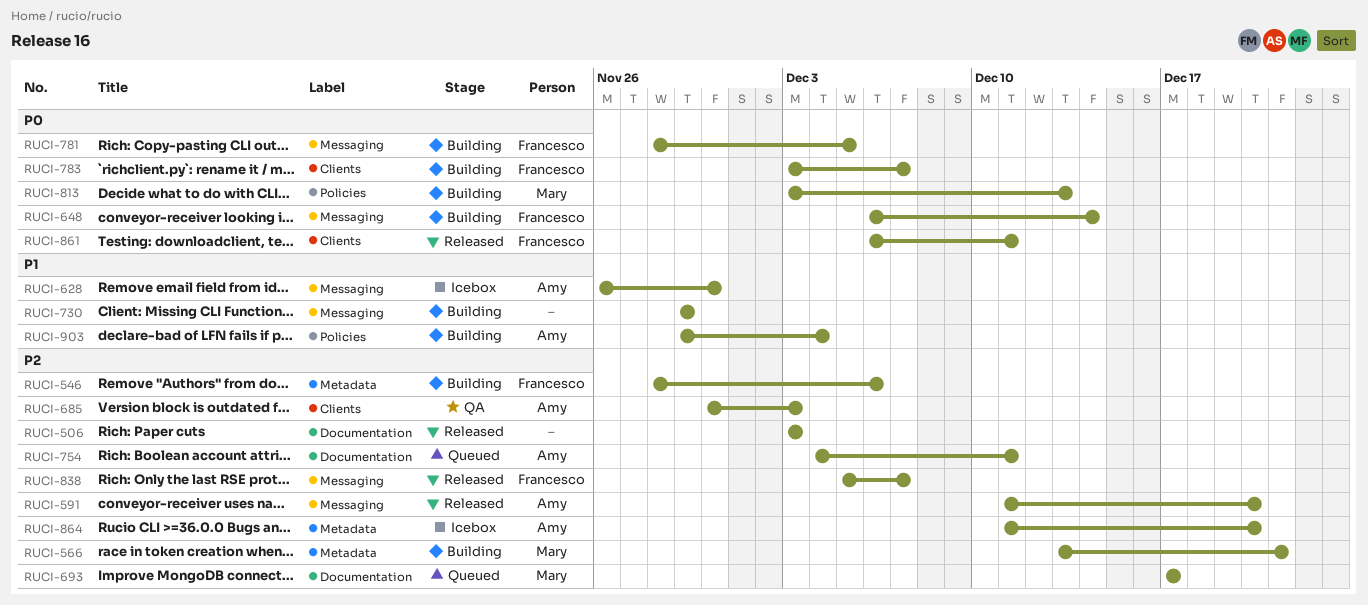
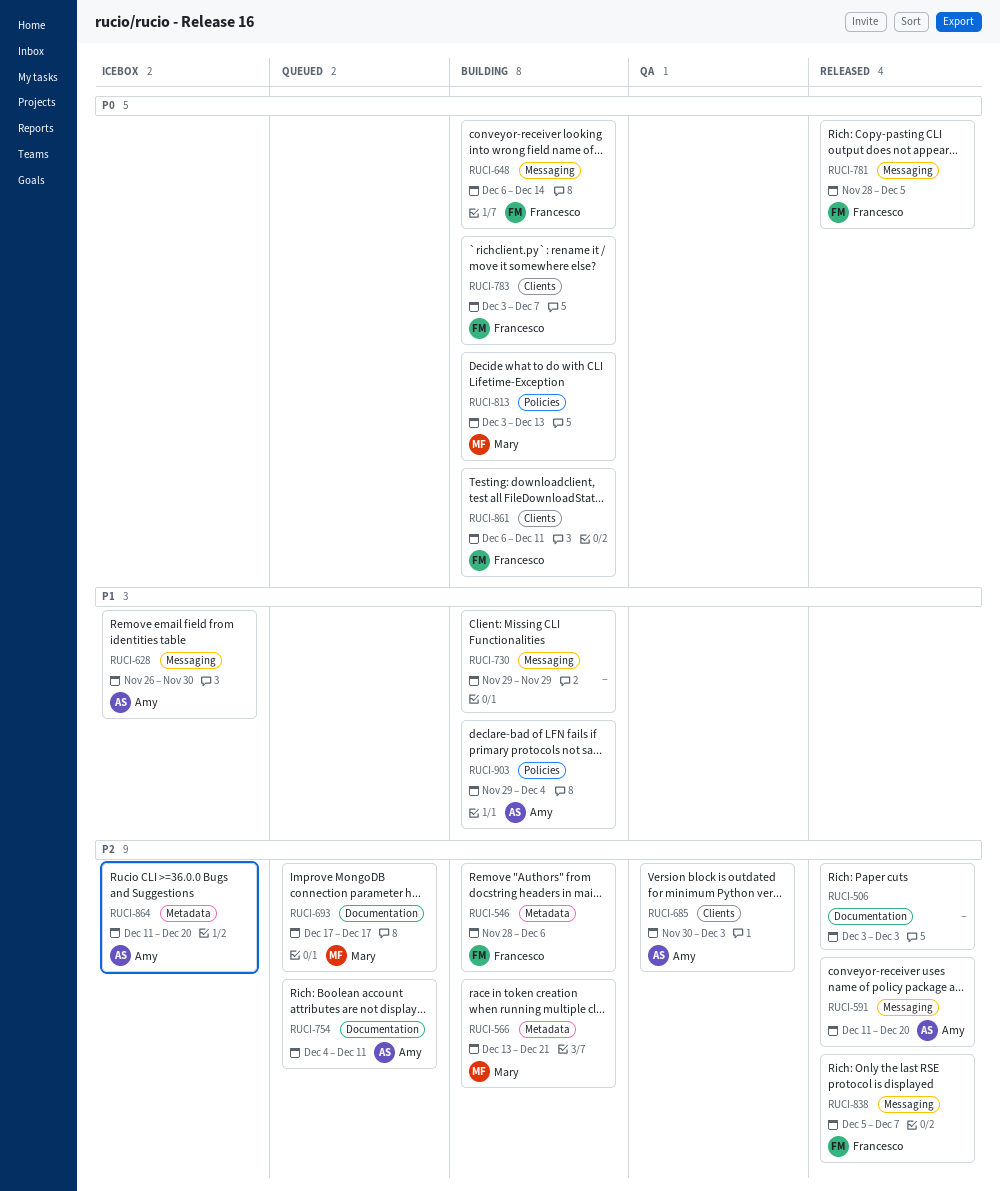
RUCI-781, status: Building -> Released
RUCI-861, status: Released -> Building

